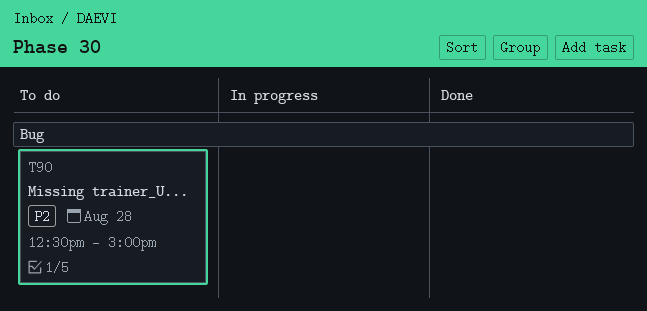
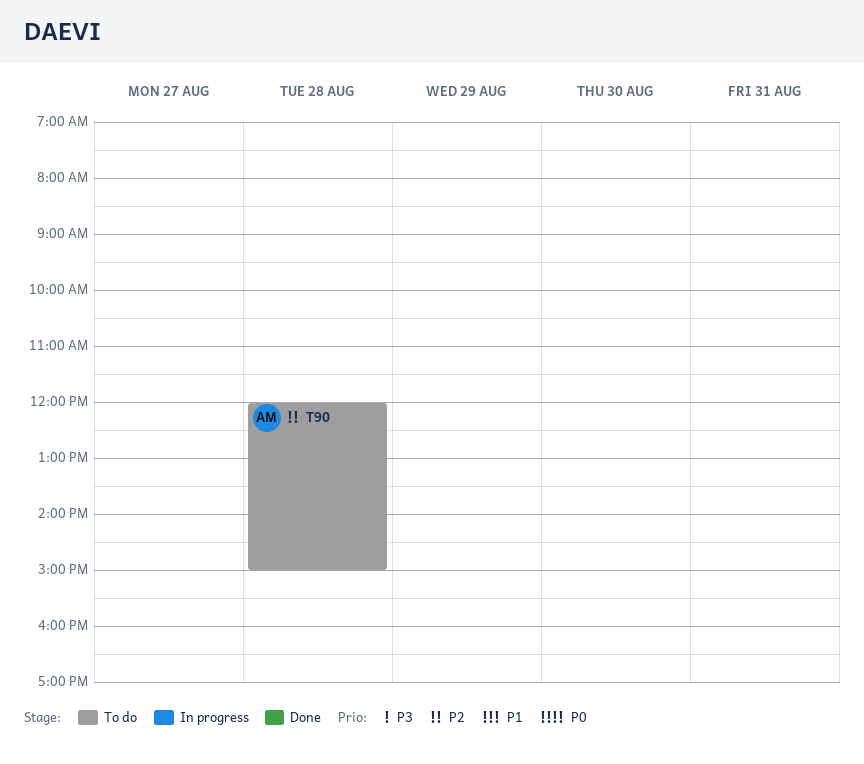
T90, begins: 12:30 -> 12:00

